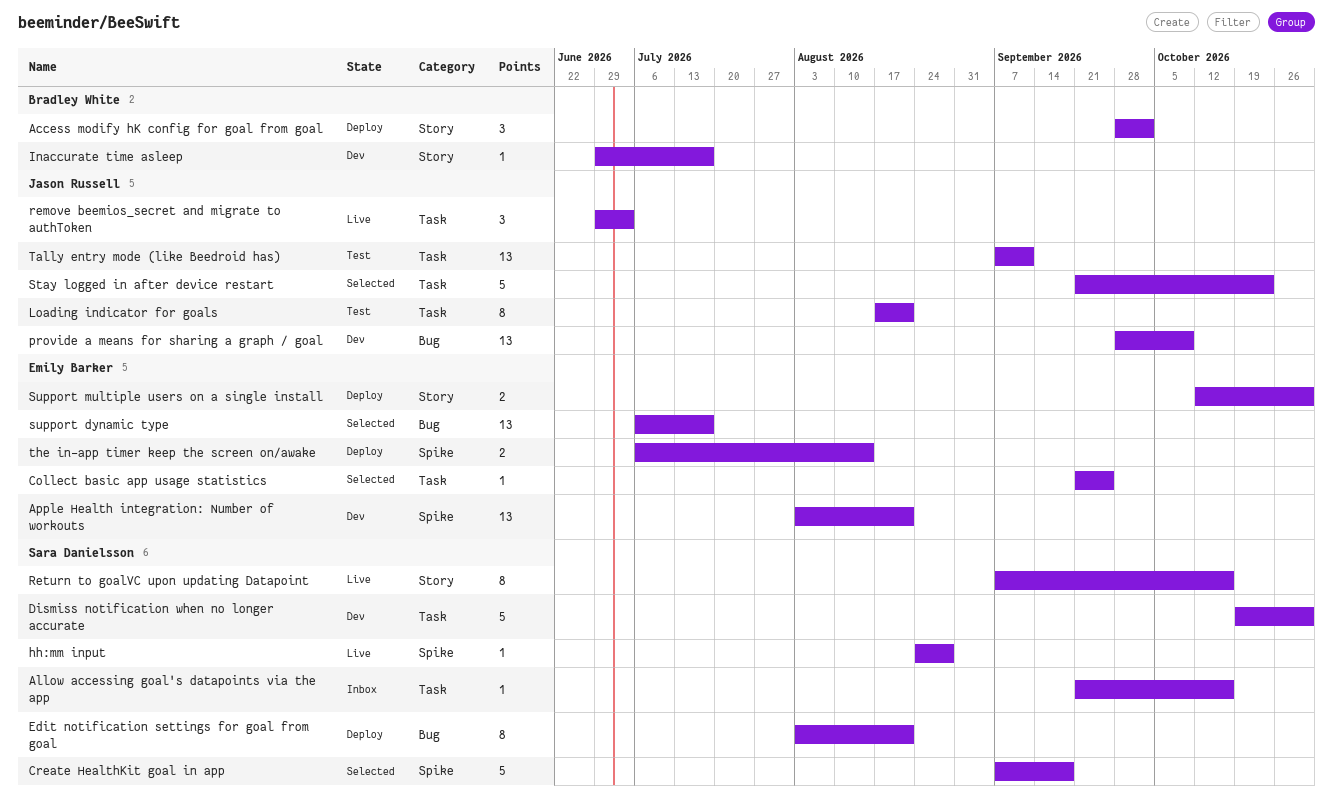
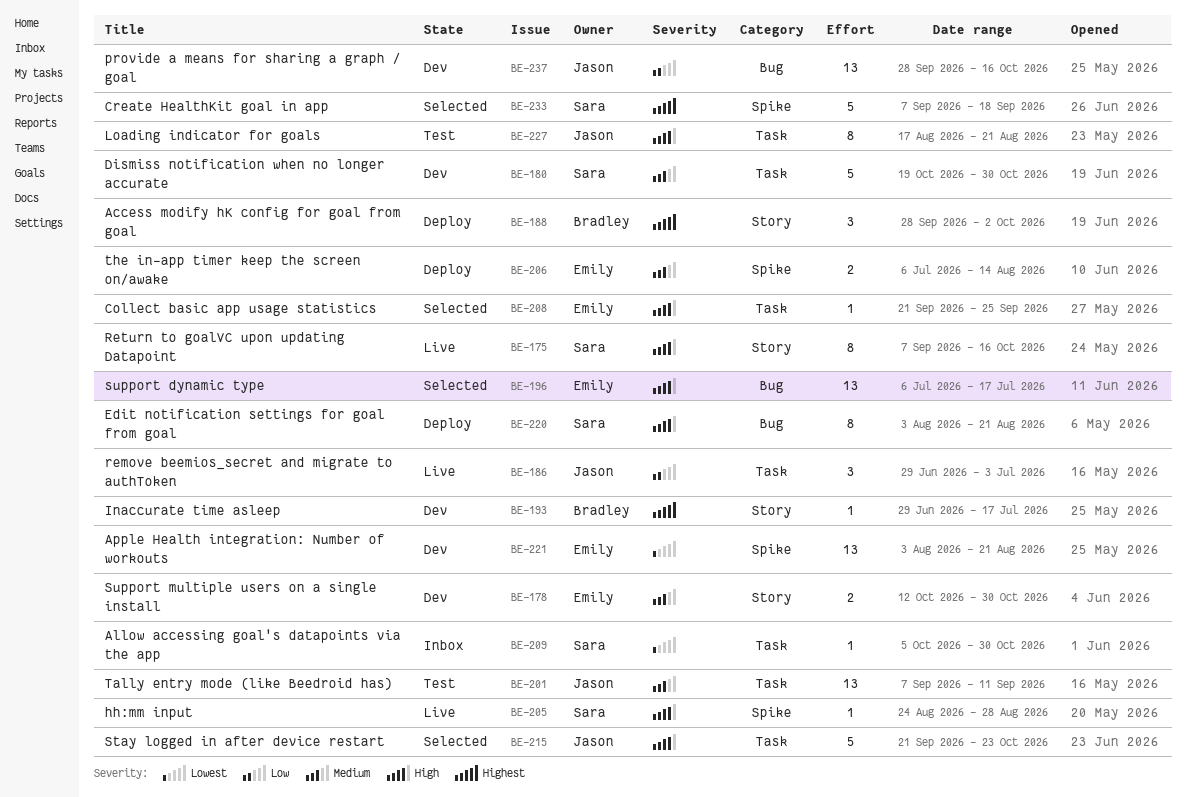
Allow accessing goal's datapoints via the app, start: Sep 21 -> Oct 5
Allow accessing goal's datapoints via the app, due: Oct 16 -> Oct 30
provide a means for sharing a graph / goal, due: Oct 9 -> Oct 16
Support multiple users on a single install, status: Deploy -> Dev

